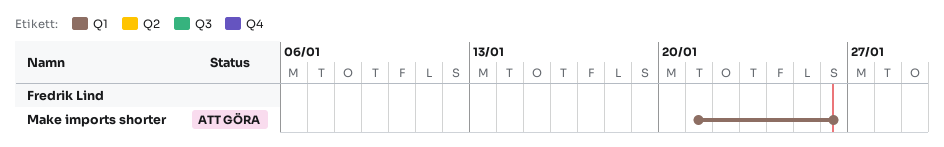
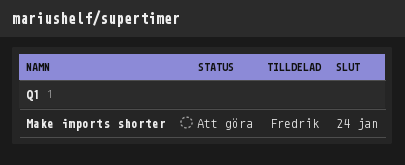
Make imports shorter, due: Jan 26 -> Jan 24

